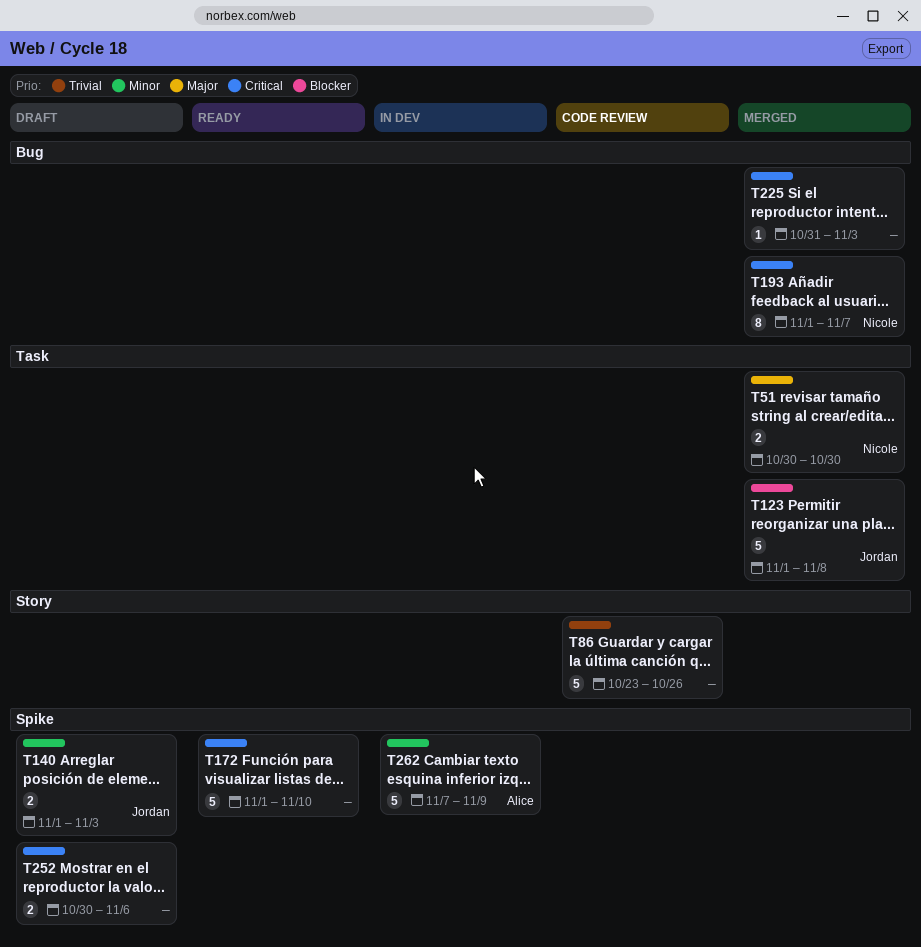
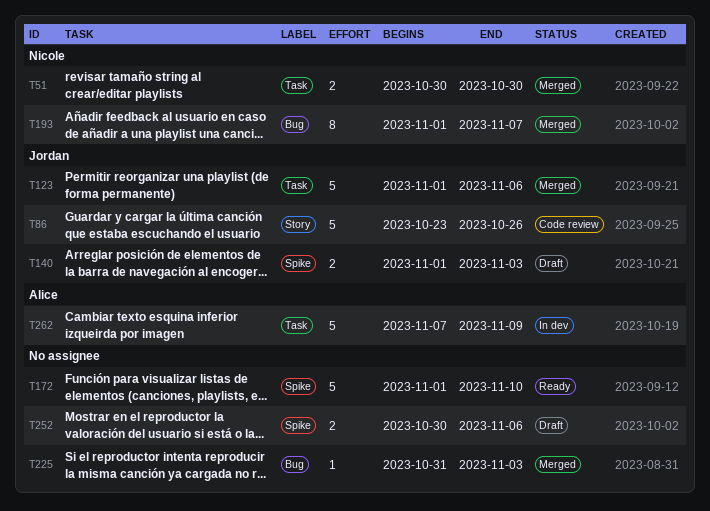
T86, owner: none -> Jordan
T123, due: Nov 8 -> Nov 6
T262, label: Spike -> Task

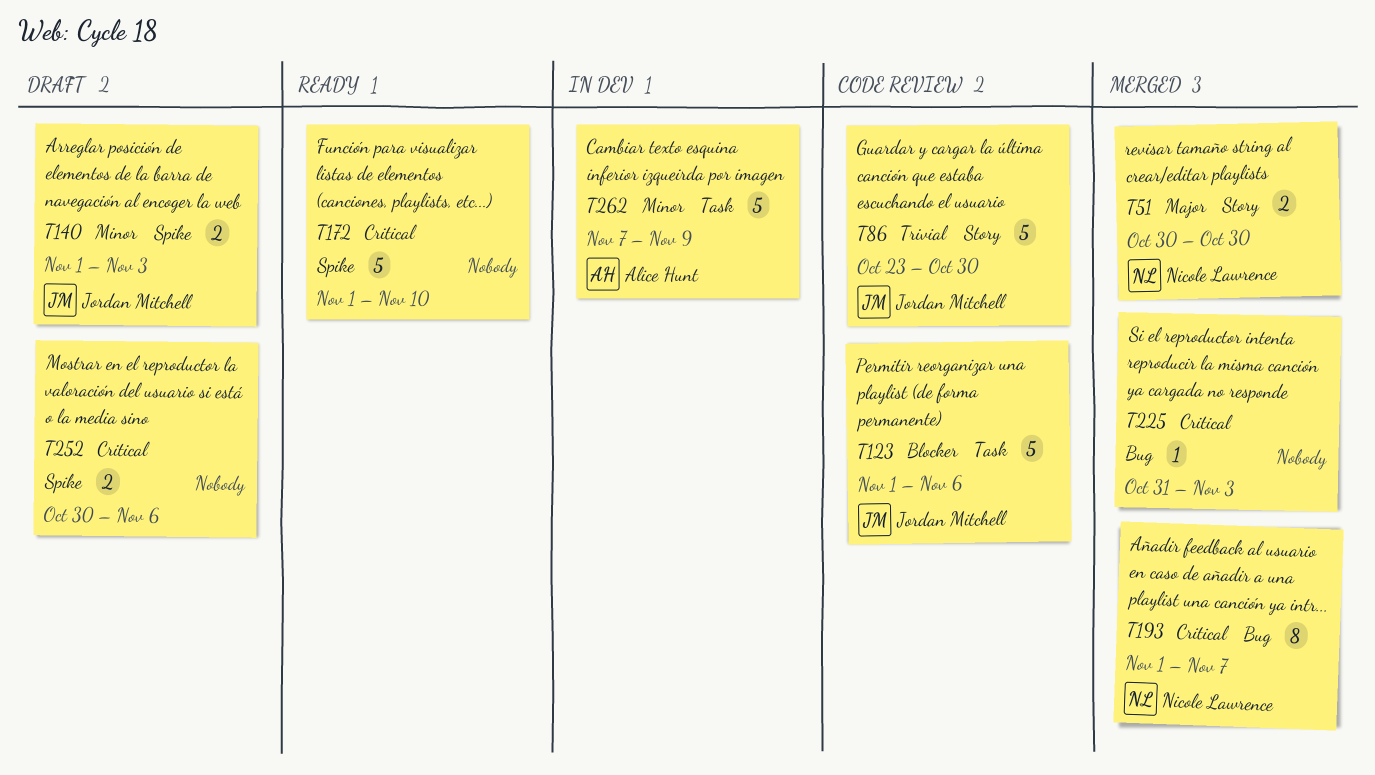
T51, label: Task -> Story
T86, due: Oct 26 -> Oct 30
T123, status: Merged -> Code review

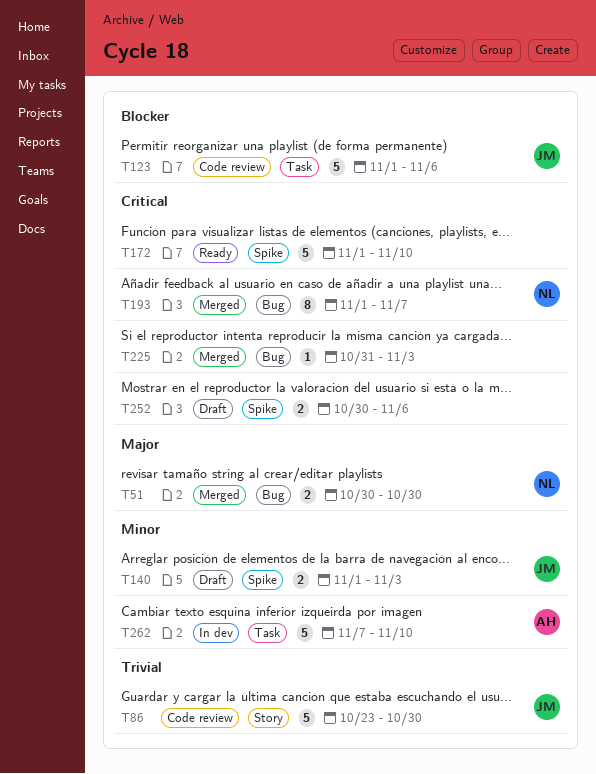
T51, label: Story -> Bug
T262, due: Nov 9 -> Nov 10

